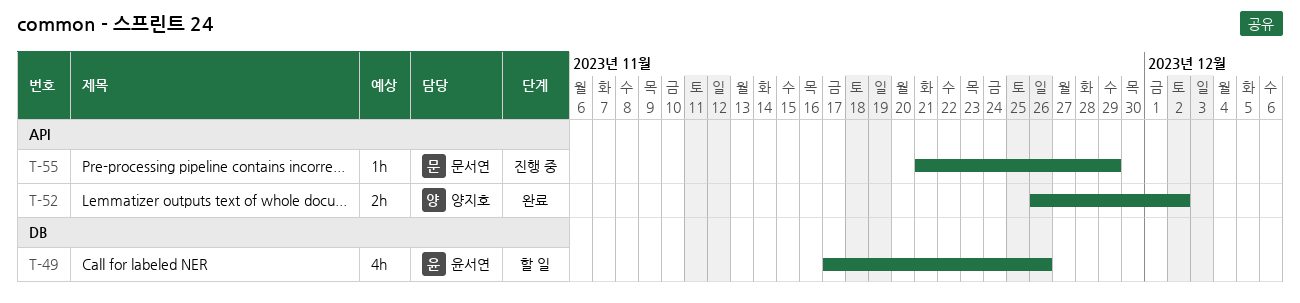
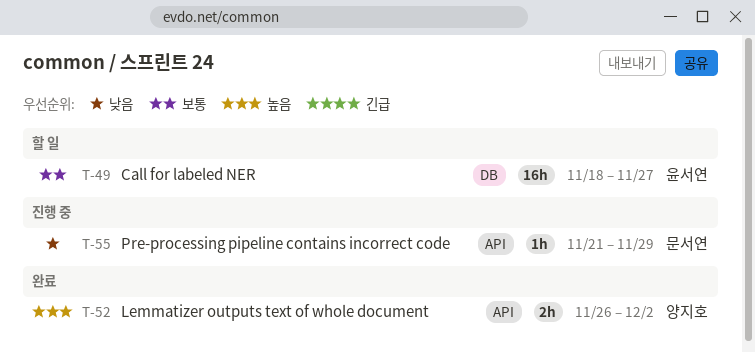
T-49, estimate: 4h -> 16h
T-49, start: Nov 17 -> Nov 18
T-49, due: Nov 26 -> Nov 27

